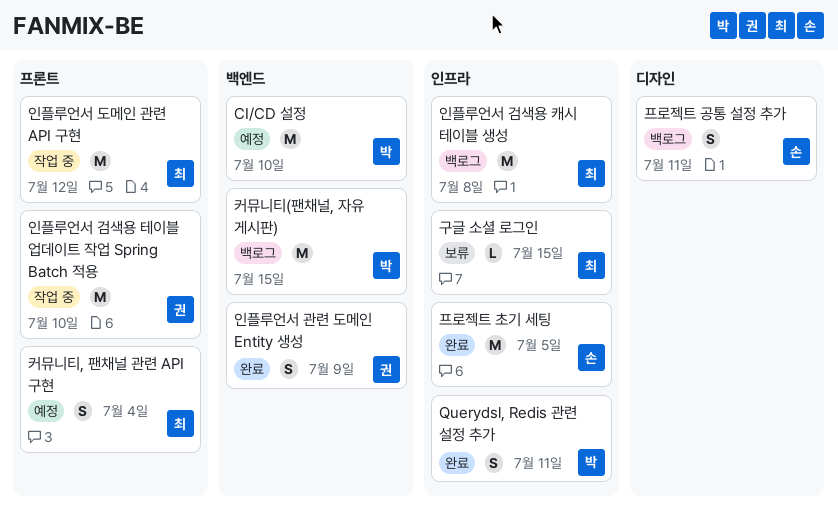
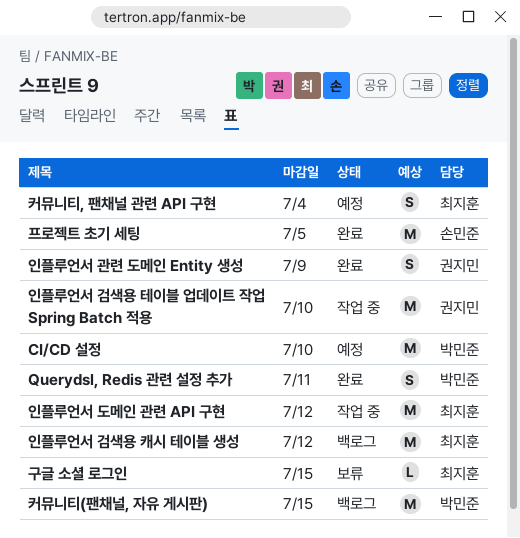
인플루언서 검색용 캐시 테이블 생성, due: Jul 8 -> Jul 12
프로젝트 공통 설정 추가: present -> none

